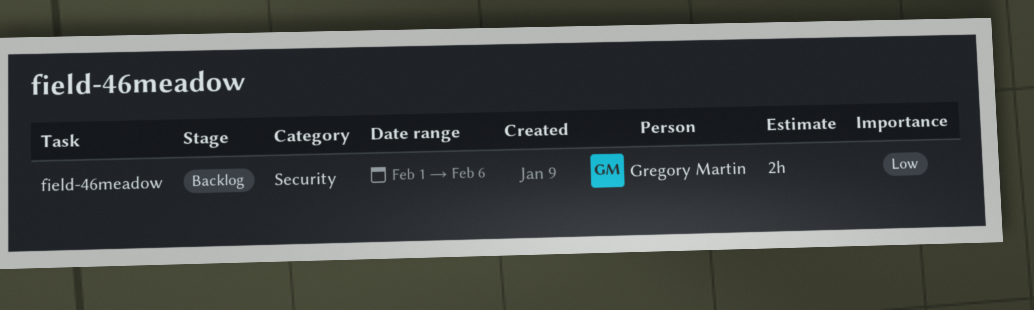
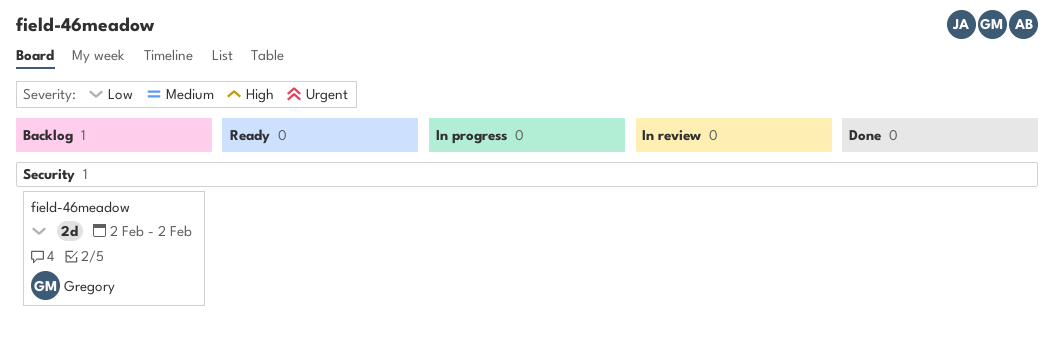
field-46meadow, estimate: 2h -> 2d
field-46meadow, start: Feb 1 -> Feb 2
field-46meadow, due: Feb 6 -> Feb 2

